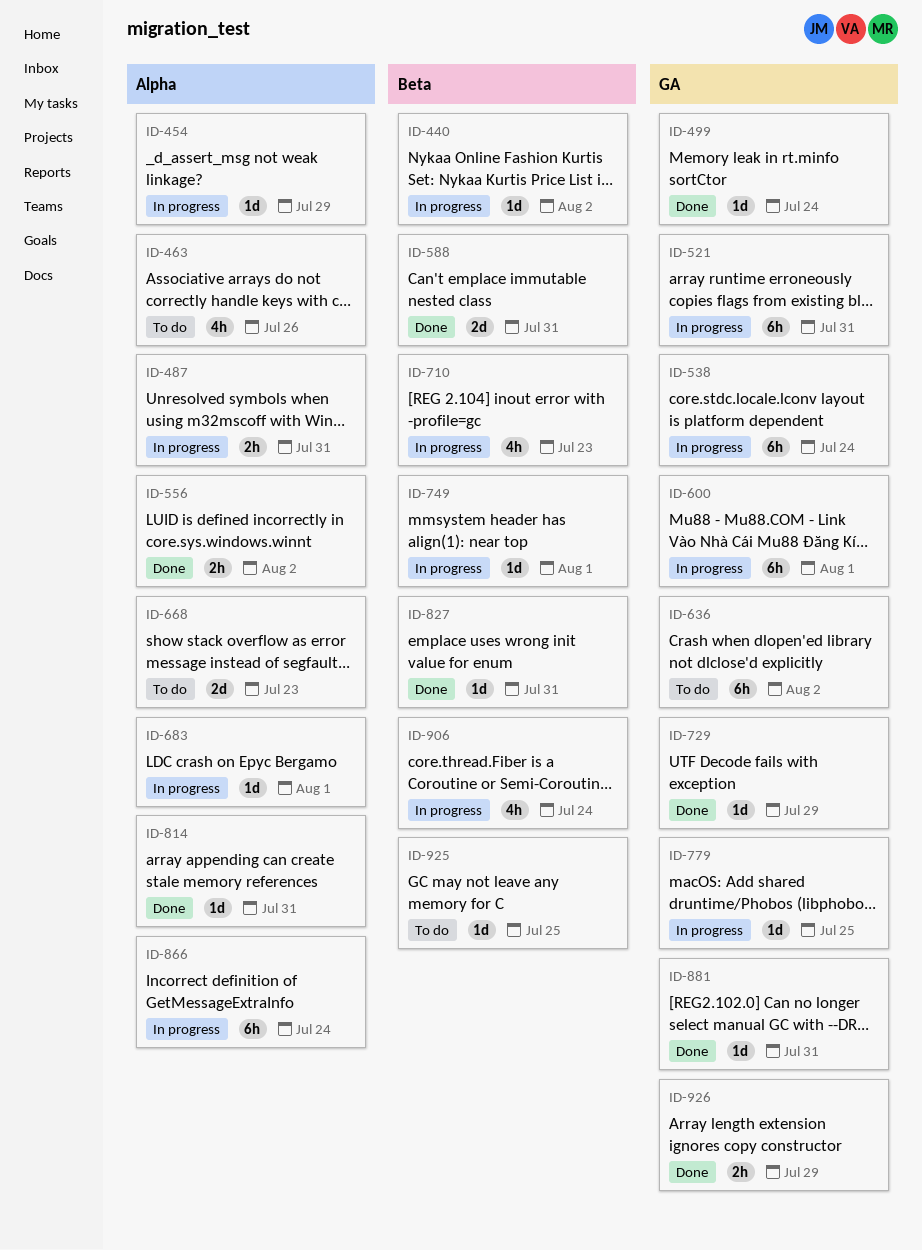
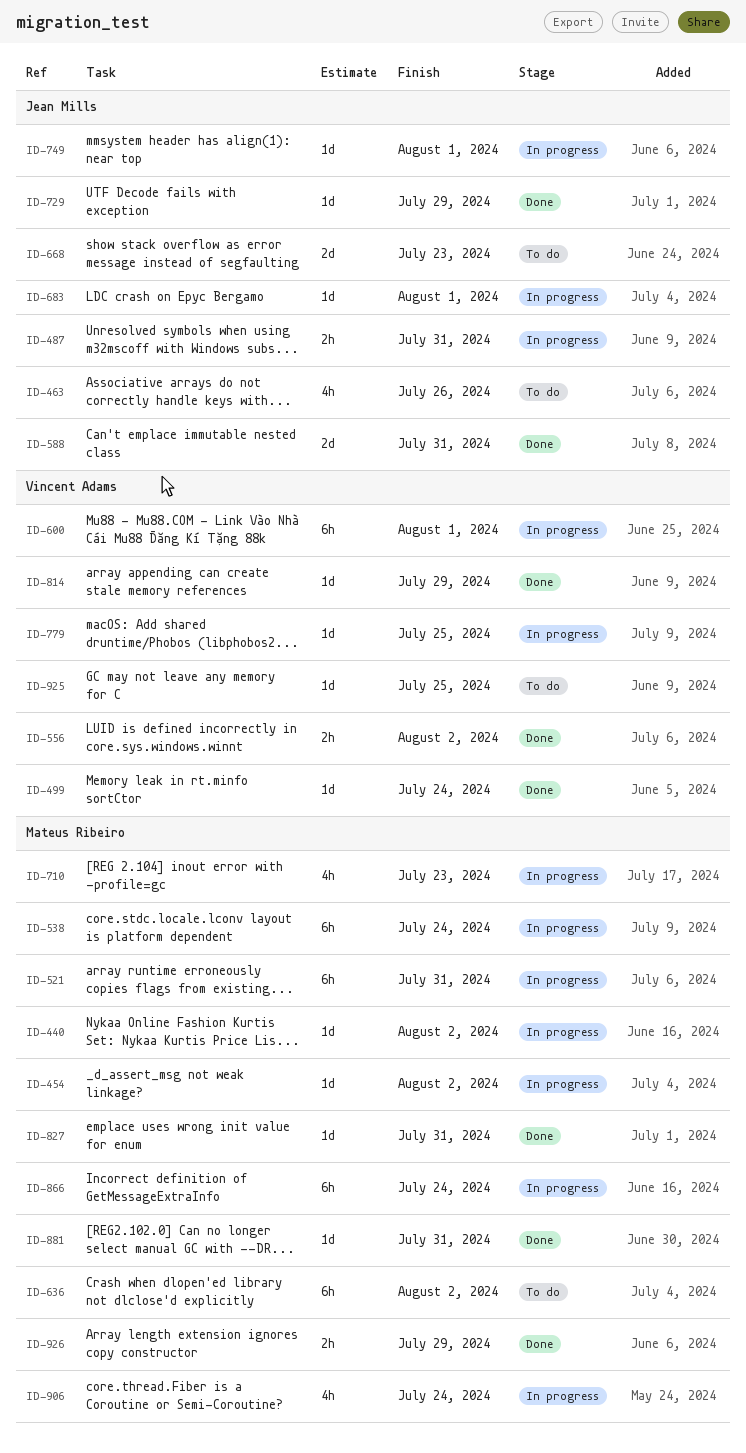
ID-454, due: Jul 29 -> Aug 2
ID-814, due: Jul 31 -> Jul 29

